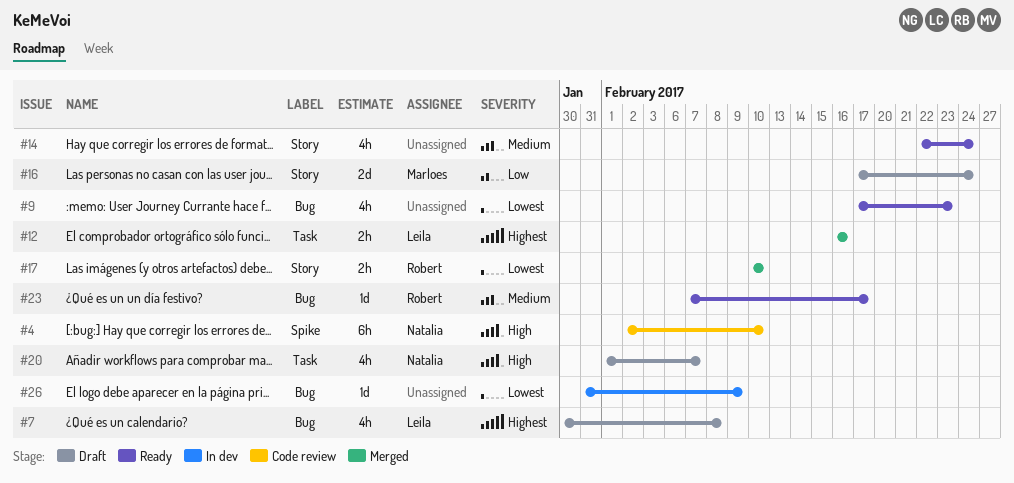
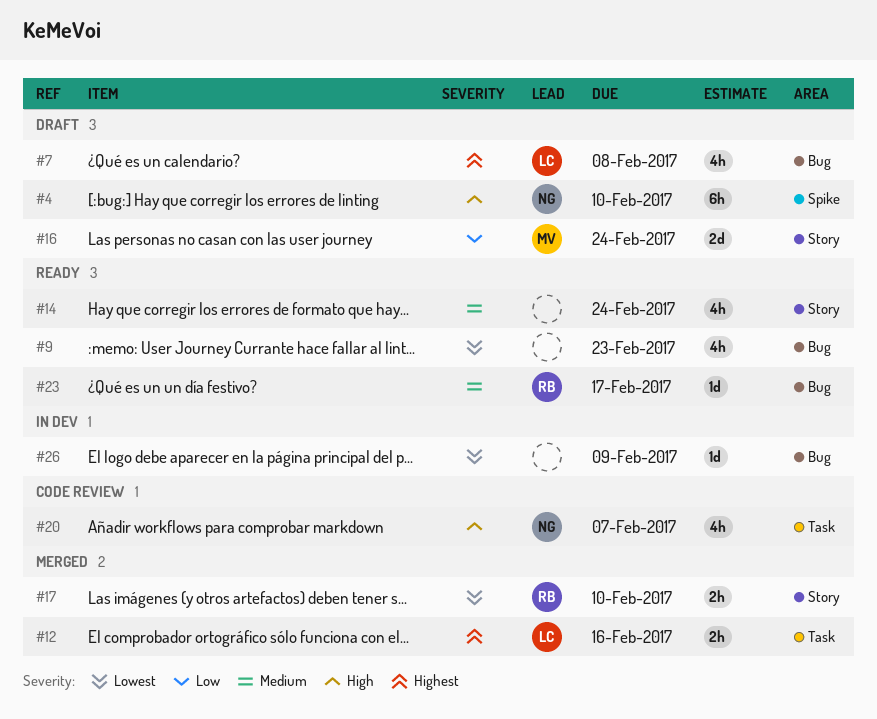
#4, status: Code review -> Draft
#20, status: Draft -> Code review

